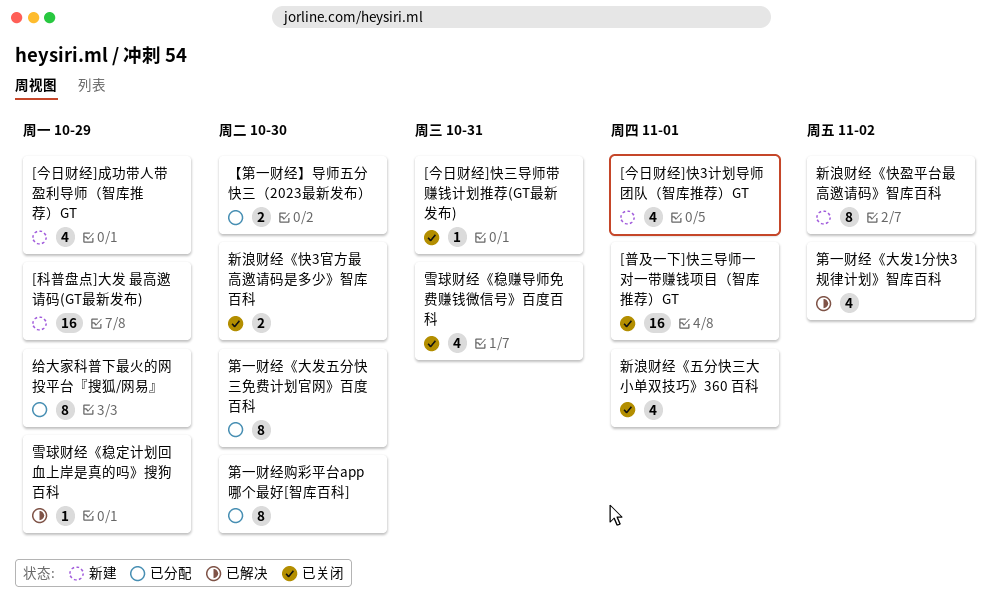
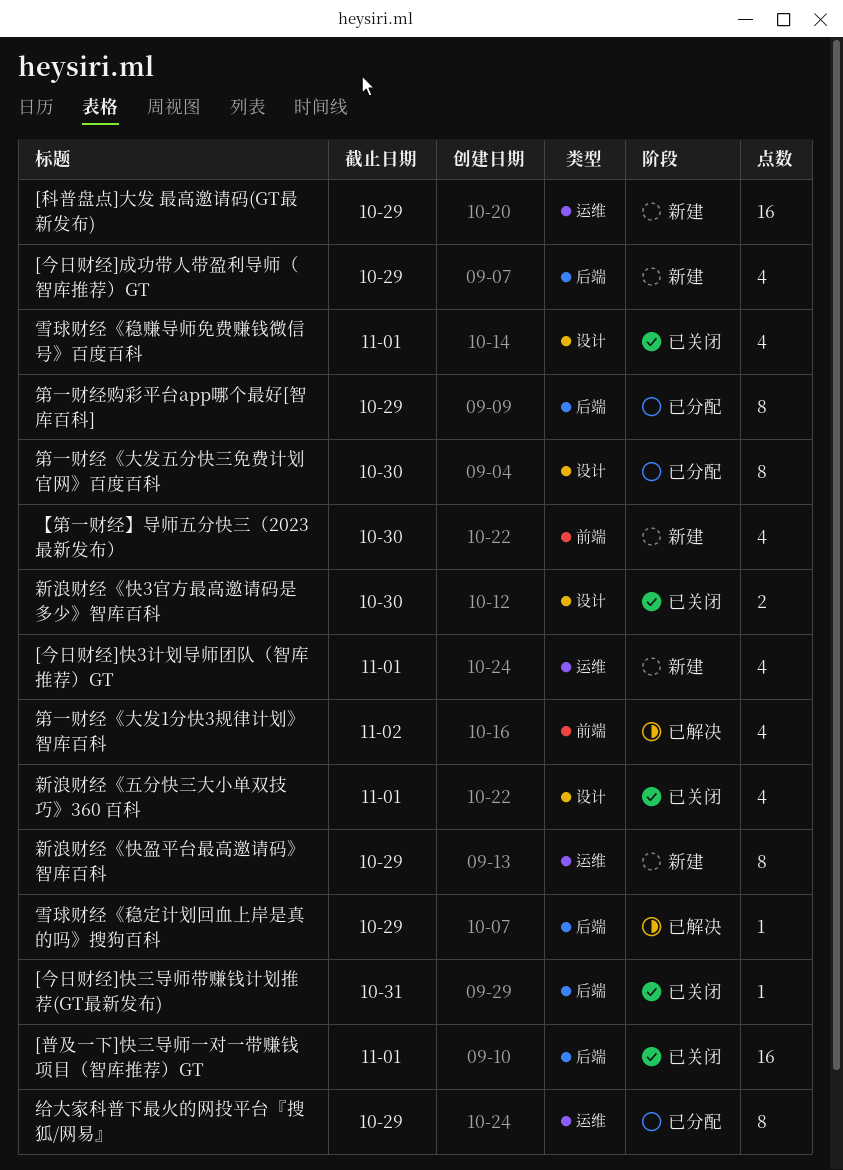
【第一财经】导师五分快三（2023最新发布）, status: 已分配 -> 新建
【第一财经】导师五分快三（2023最新发布）, estimate: 2 -> 4
新浪财经《快盈平台最高邀请码》智库百科, due: Nov 2 -> Oct 29
第一财经购彩平台app哪个最好[智库百科], due: Oct 30 -> Oct 29
雪球财经《稳赚导师免费赚钱微信号》百度百科, due: Oct 31 -> Nov 1

